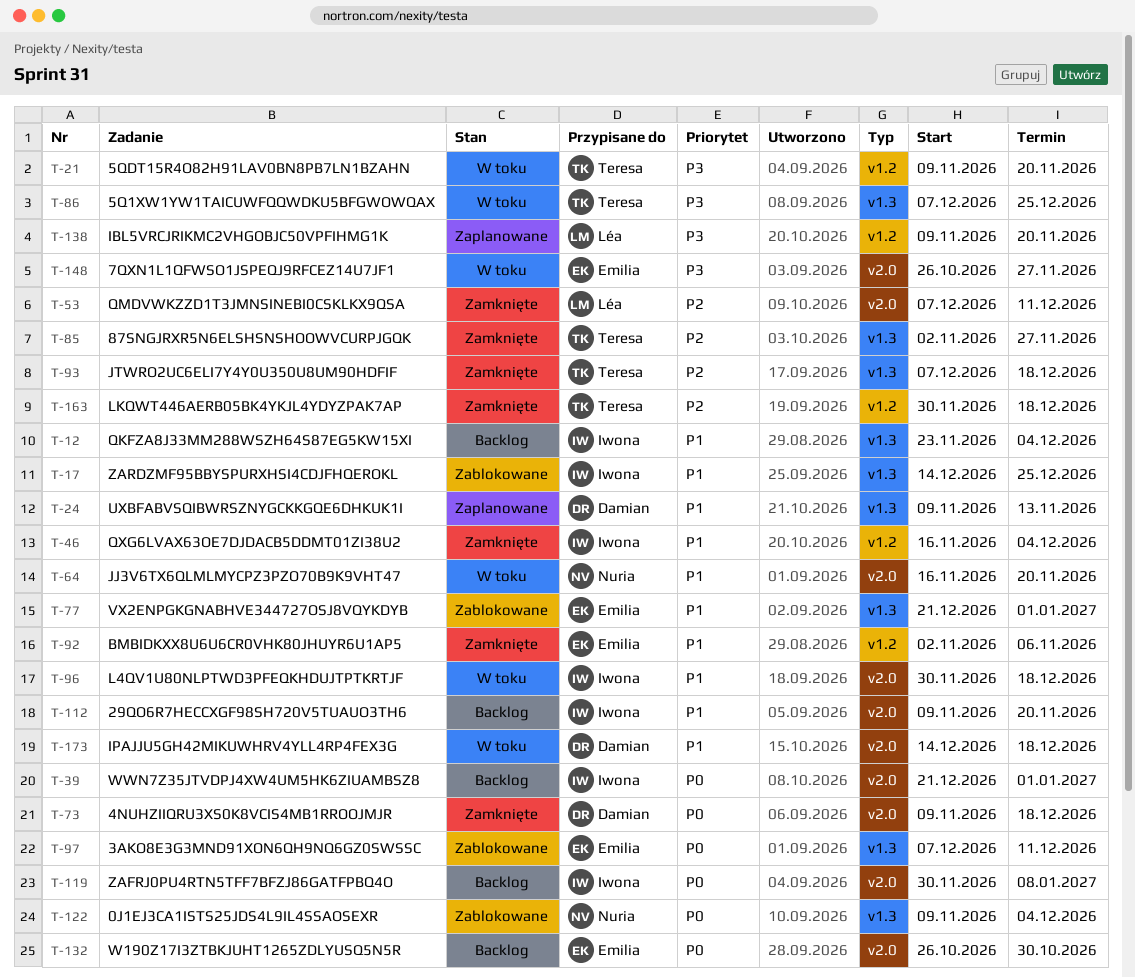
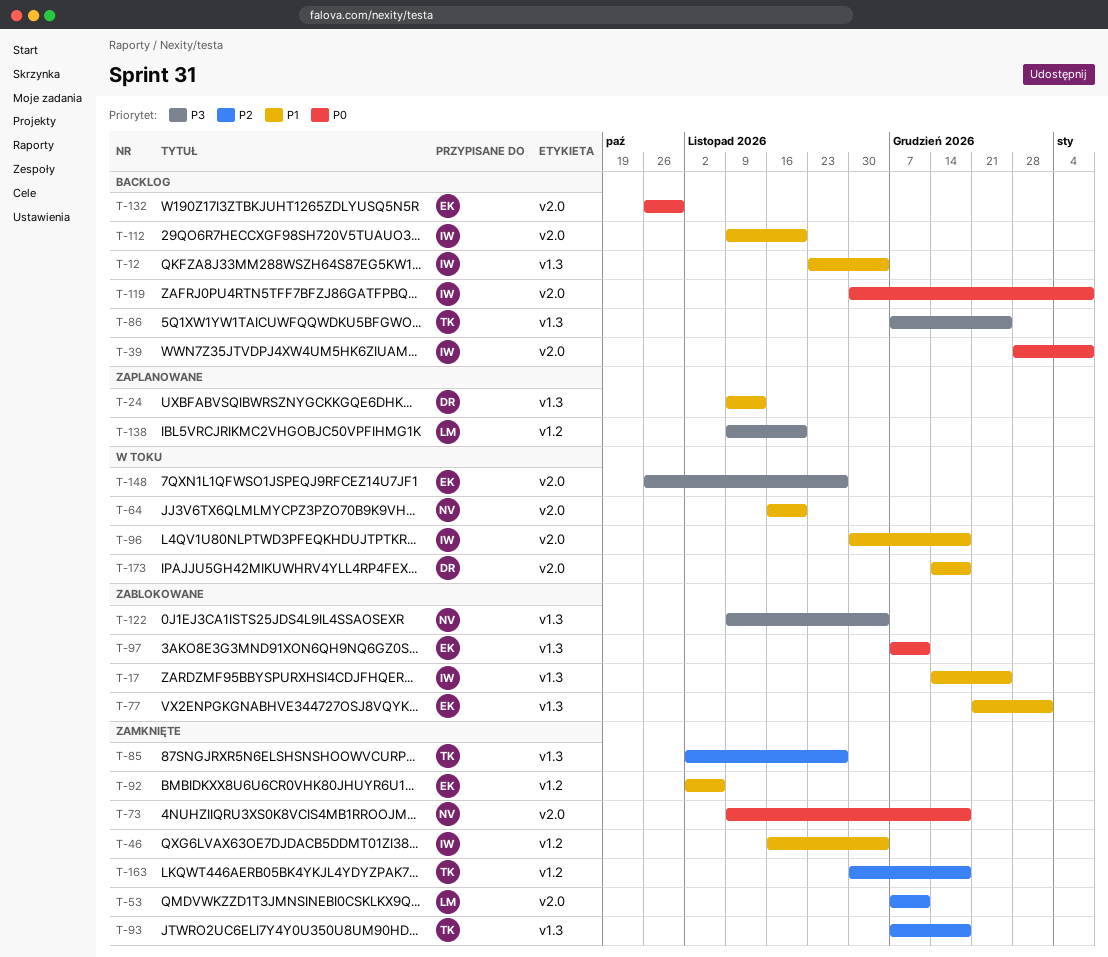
T-21: present -> none
T-39, start: Dec 21 -> Dec 28
T-39, due: Jan 1 -> Jan 8
T-73, owner: Damian -> Nuria
T-86, status: W toku -> Backlog
T-122, priority: P0 -> P3

